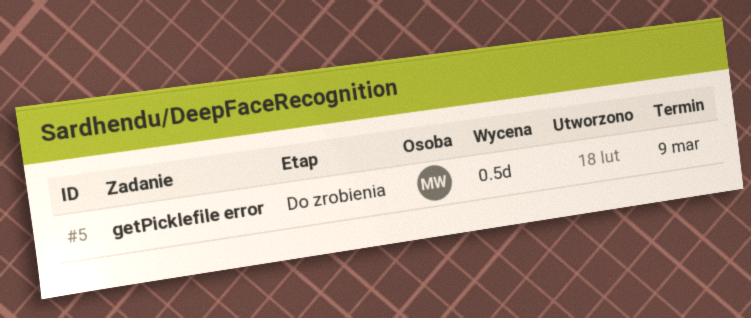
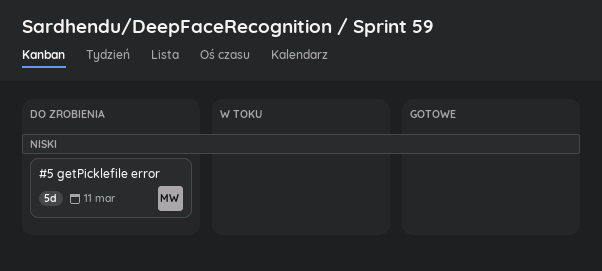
#5, estimate: 0.5d -> 5d
#5, due: Mar 9 -> Mar 11

